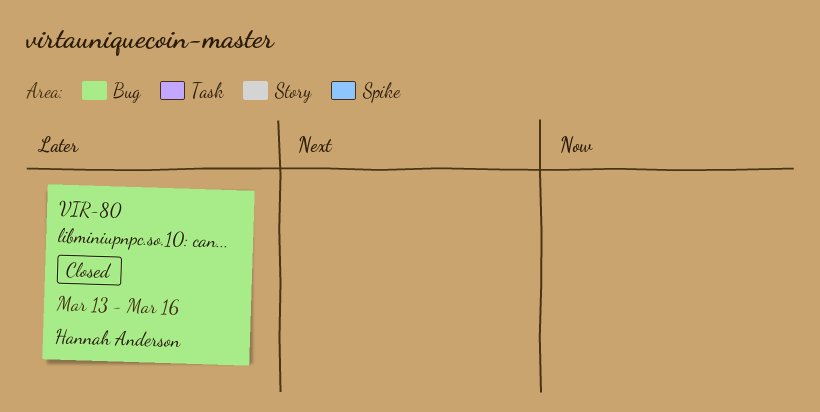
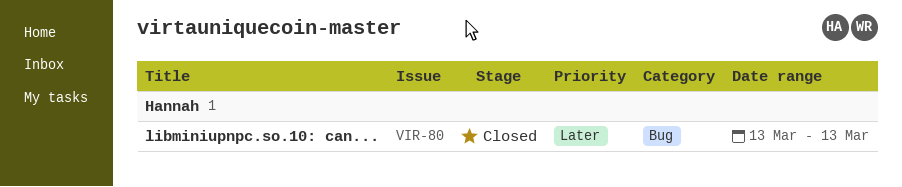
VIR-80, due: Mar 16 -> Mar 13

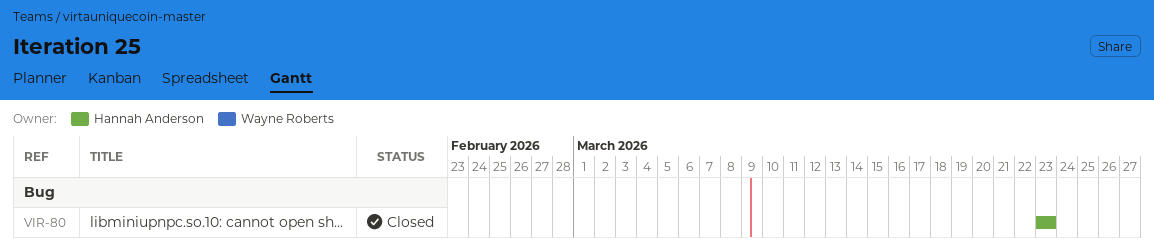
VIR-80, start: Mar 13 -> Mar 23
VIR-80, due: Mar 13 -> Mar 23

